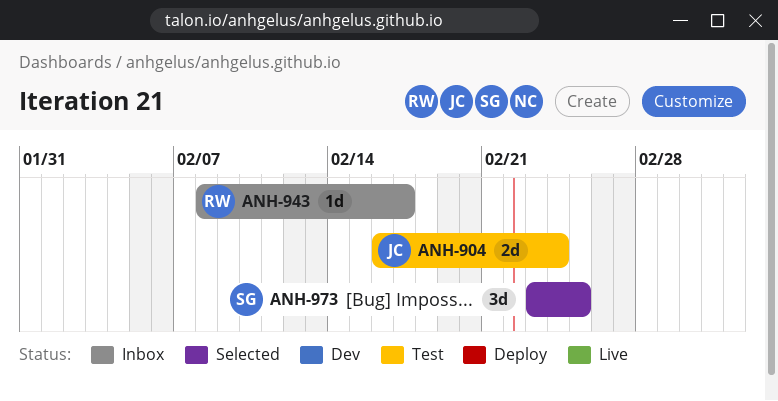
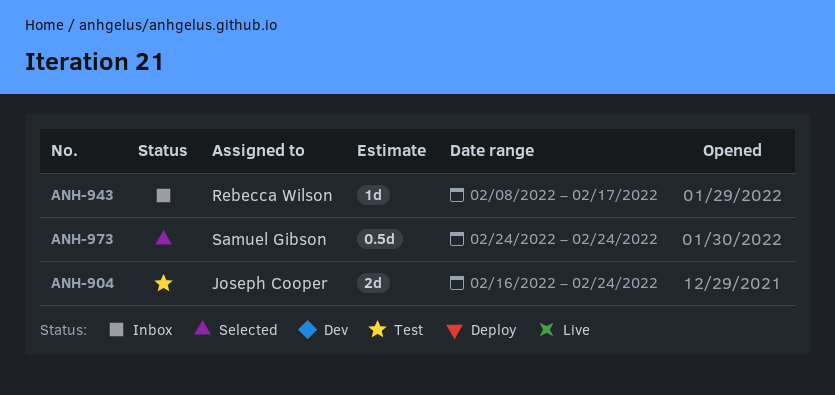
ANH-973, estimate: 3d -> 0.5d
ANH-973, start: Feb 23 -> Feb 24
ANH-973, due: Feb 25 -> Feb 24

